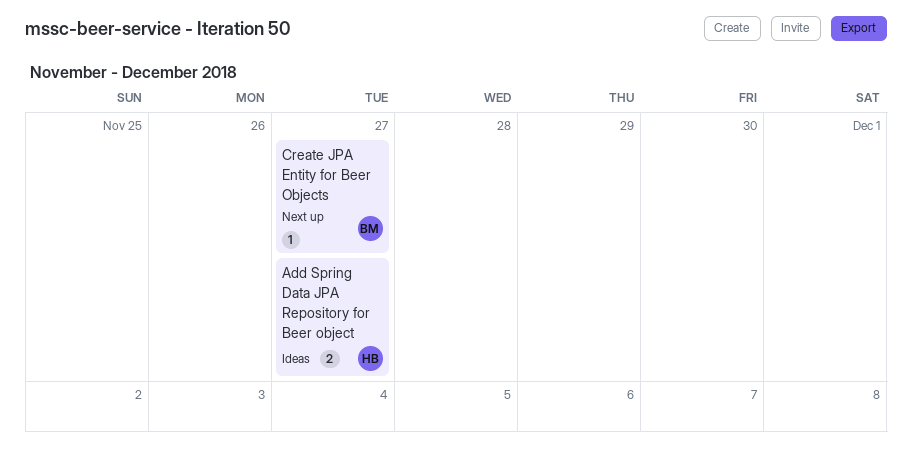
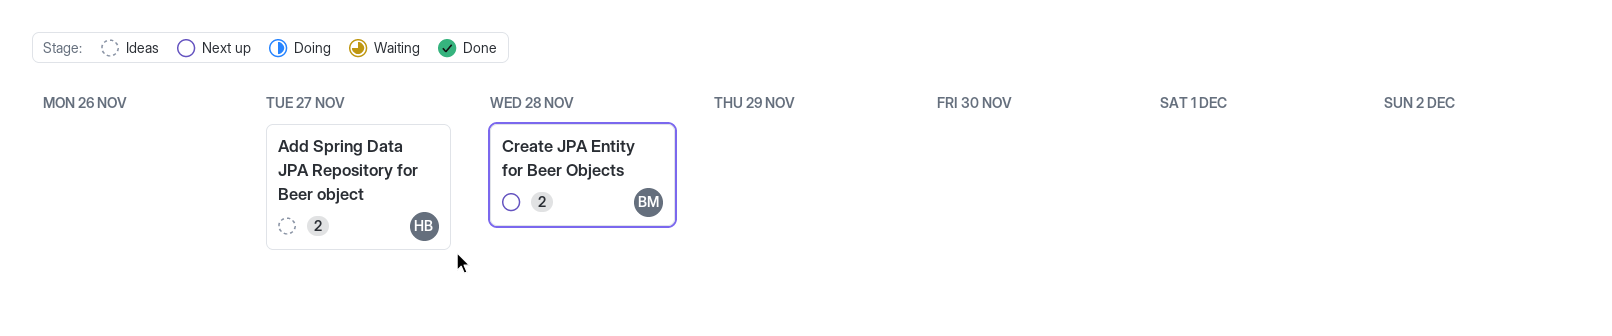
Create JPA Entity for Beer Objects, estimate: 1 -> 2
Create JPA Entity for Beer Objects, due: Nov 27 -> Nov 28

